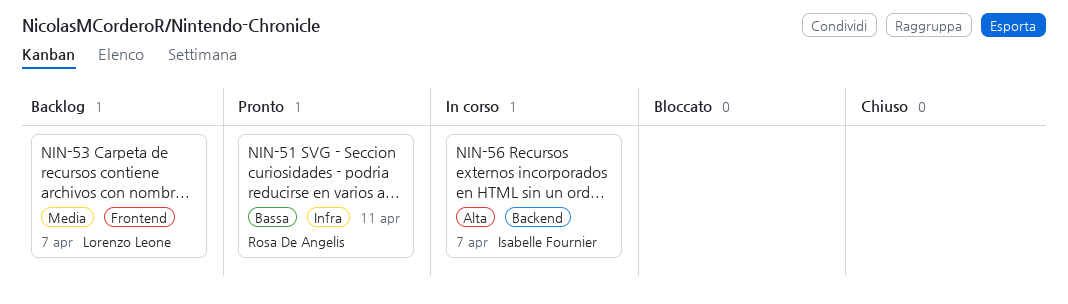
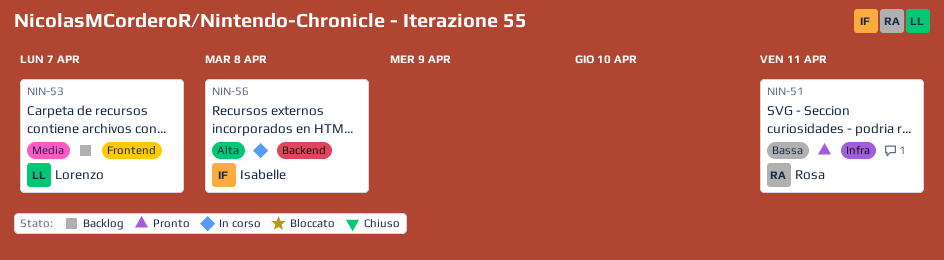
NIN-56, due: Apr 7 -> Apr 8

